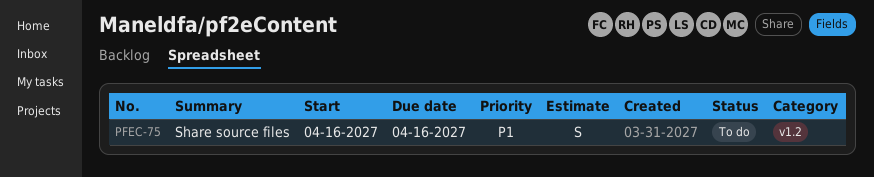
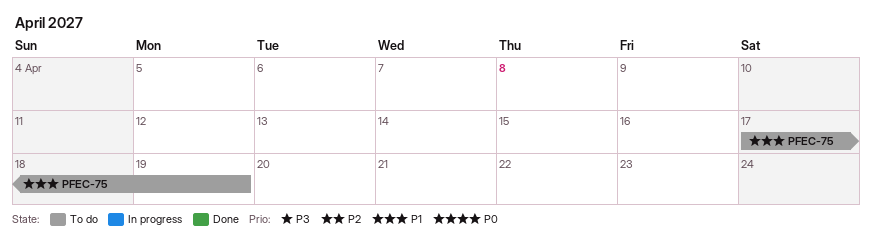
PFEC-75, start: Apr 16 -> Apr 17
PFEC-75, due: Apr 16 -> Apr 19

